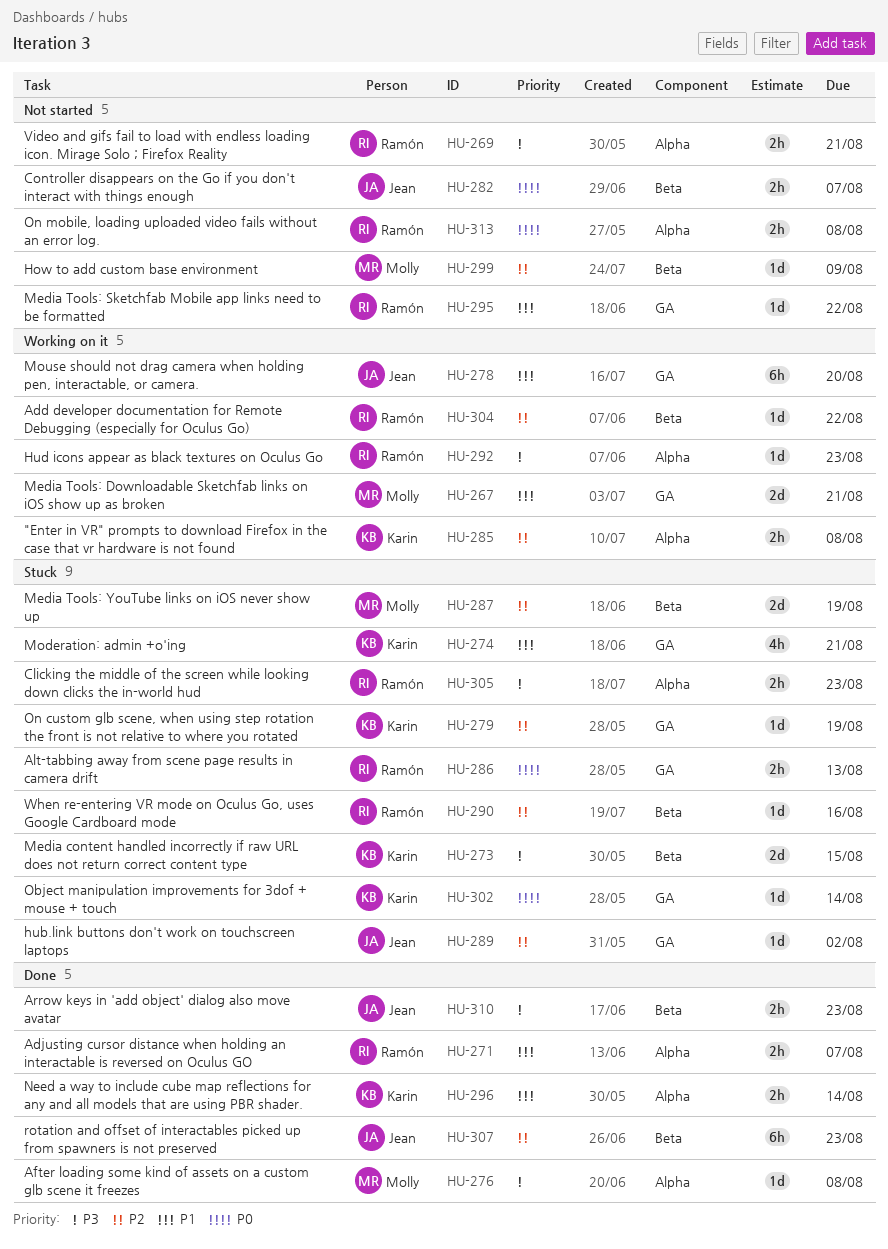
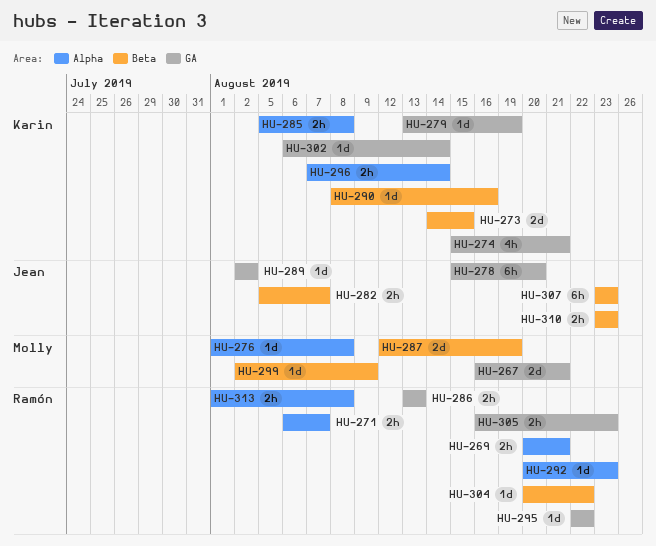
HU-290, owner: Ramón -> Karin
HU-305, label: Alpha -> GA

